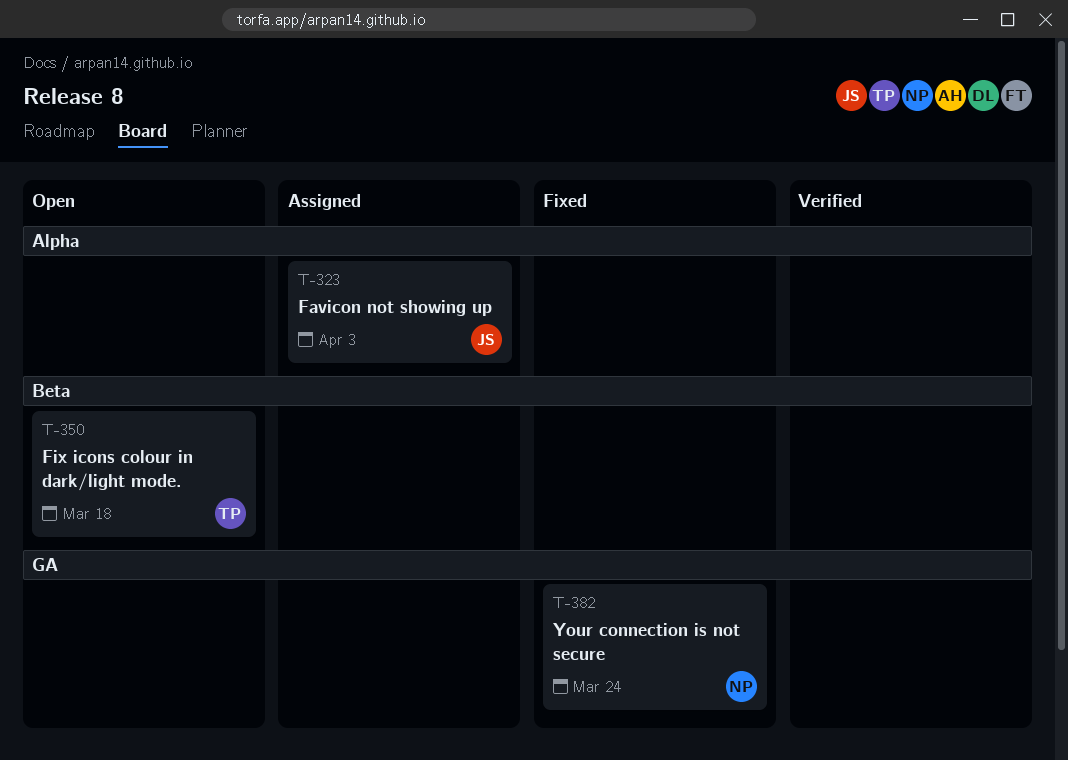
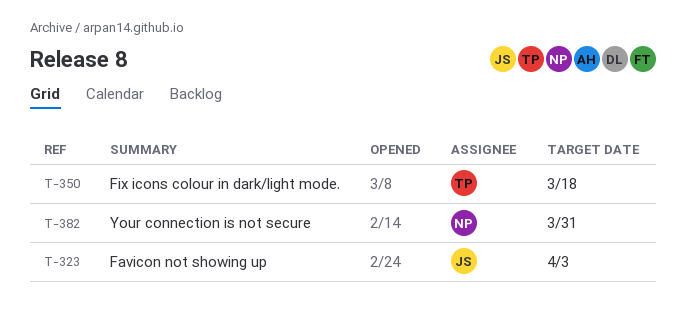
T-382, due: Mar 24 -> Mar 31

